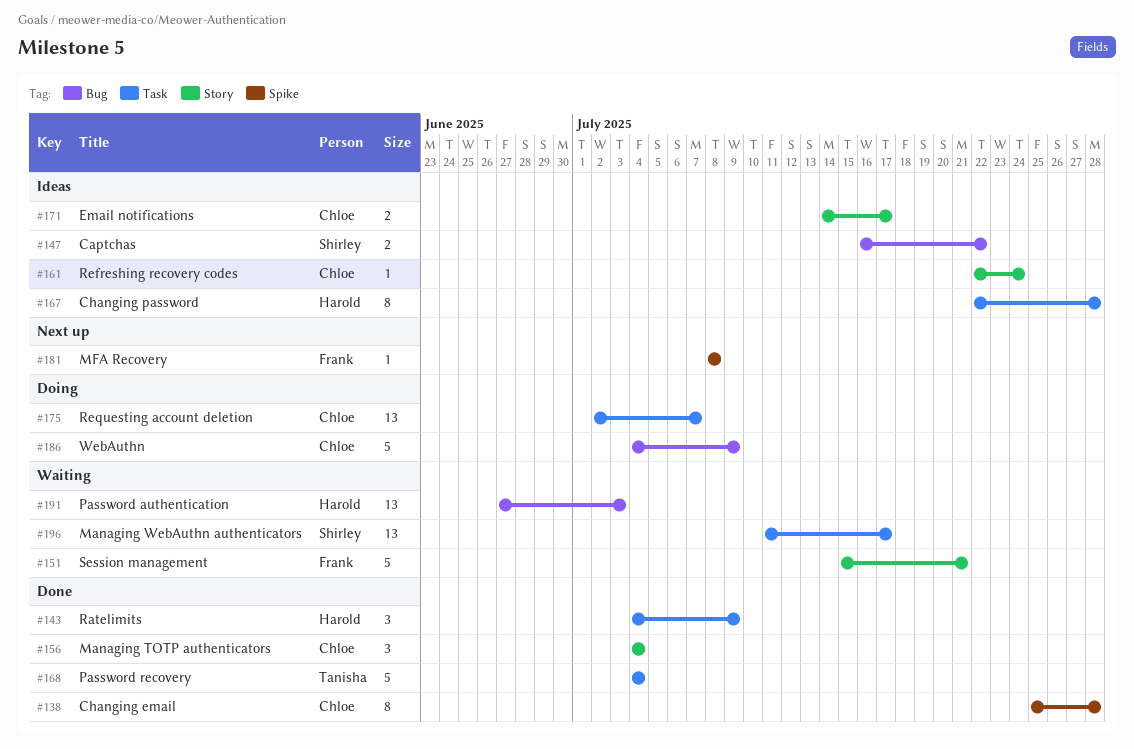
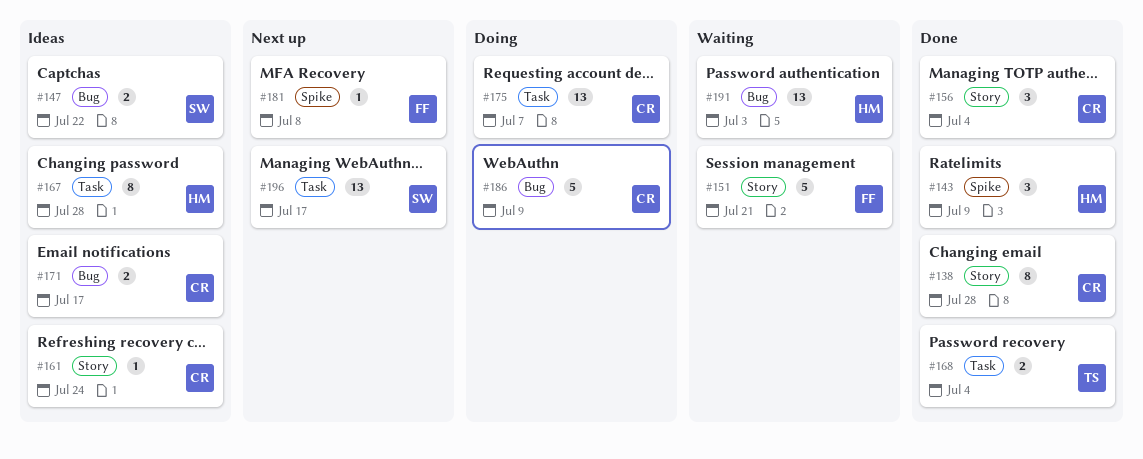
#138, label: Spike -> Story
#143, label: Task -> Spike
#168, estimate: 5 -> 2
#171, label: Story -> Bug
#196, status: Waiting -> Next up

